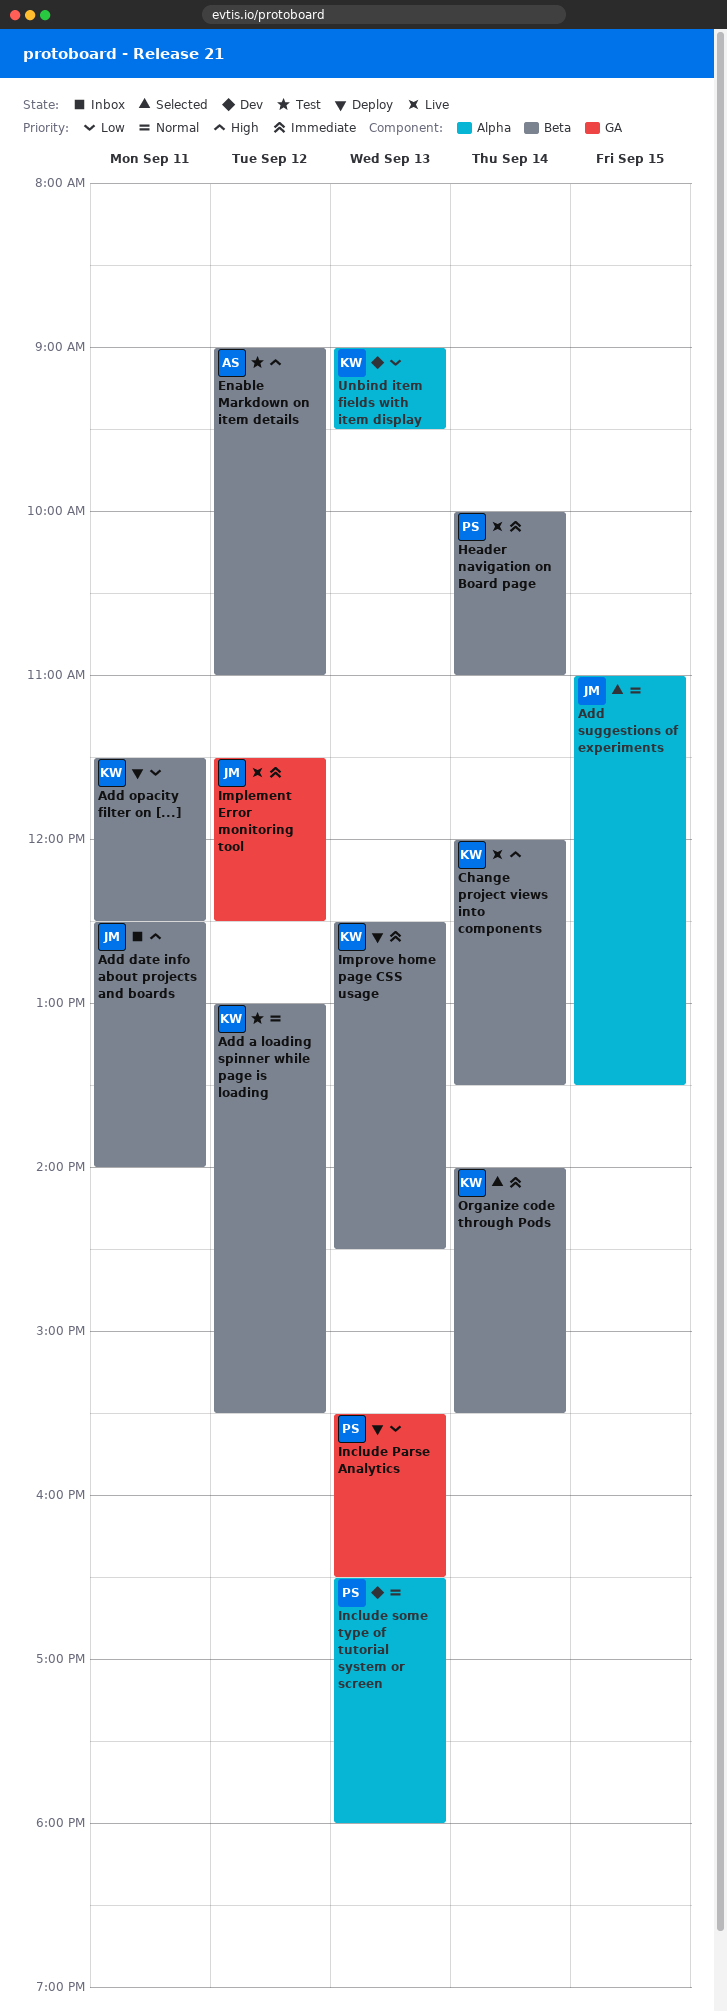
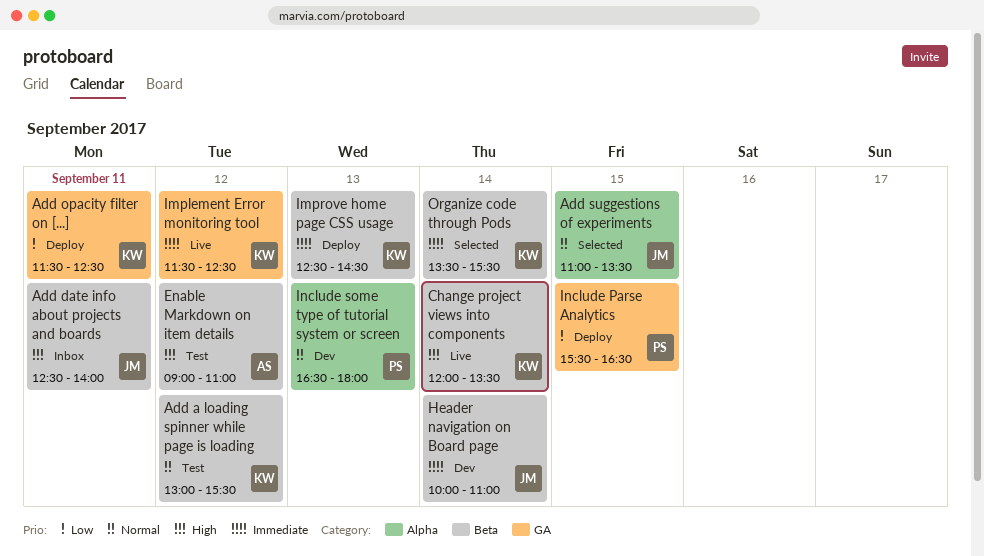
Add opacity filter on [...], label: Beta -> GA
Header navigation on Board page, status: Live -> Dev
Header navigation on Board page, owner: PS -> JM
Implement Error monitoring tool, owner: JM -> KW
Include Parse Analytics, day: Sep 13 -> Sep 15
Organize code through Pods, begins: 14:00 -> 13:30
Unbind item fields with item display: present -> none

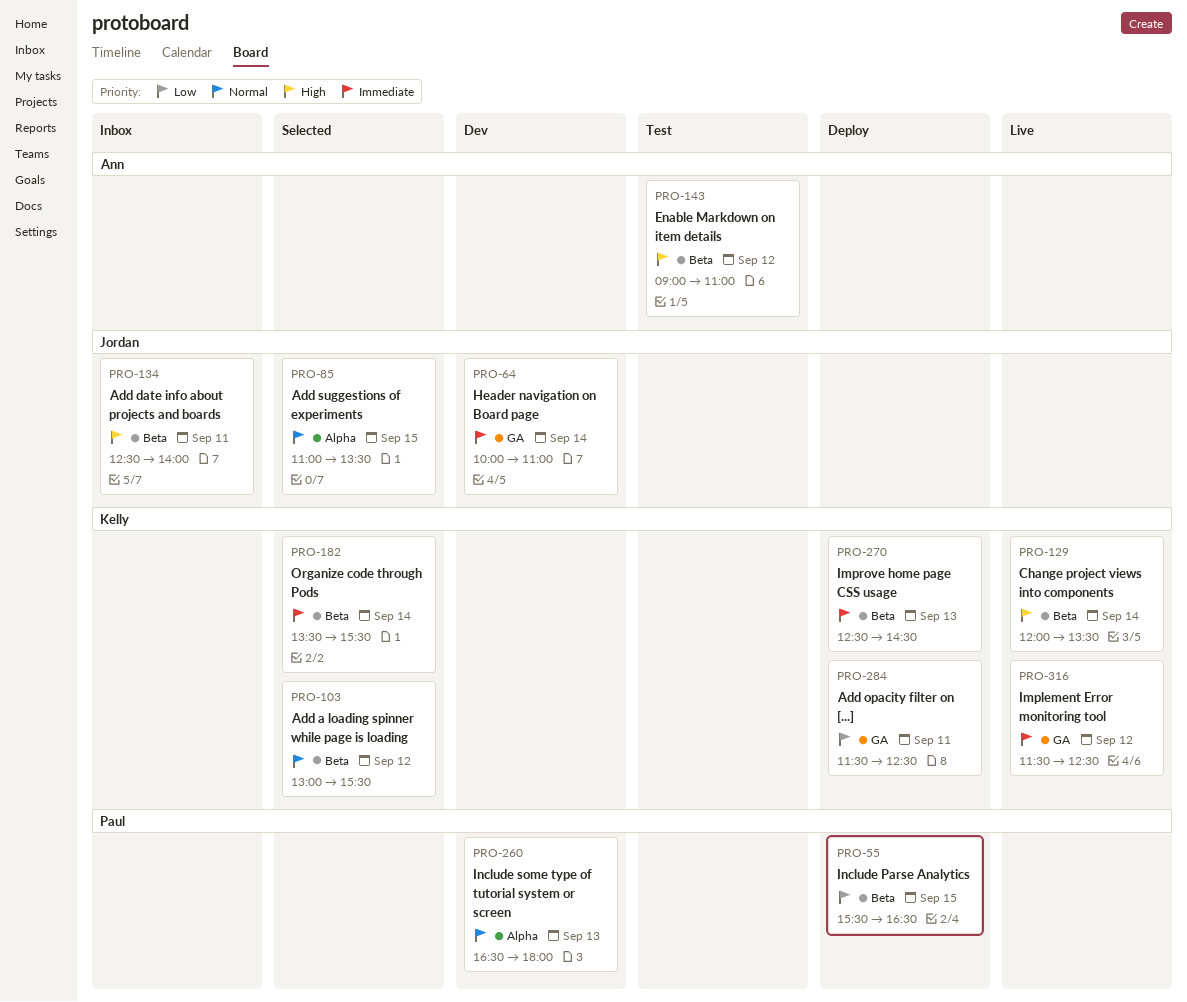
Add a loading spinner while page is loading, status: Test -> Selected
Header navigation on Board page, label: Beta -> GA
Include Parse Analytics, label: GA -> Beta

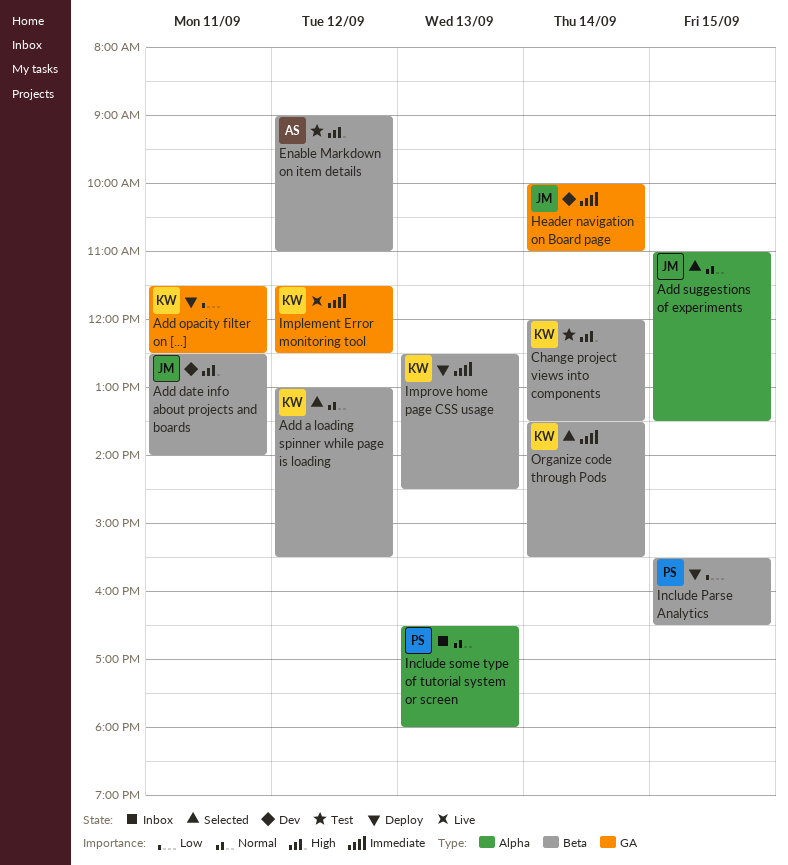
Add date info about projects and boards, status: Inbox -> Dev
Change project views into components, status: Live -> Test
Include some type of tutorial system or screen, status: Dev -> Inbox

